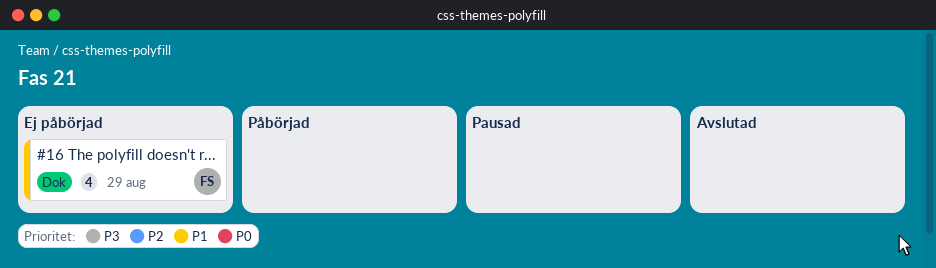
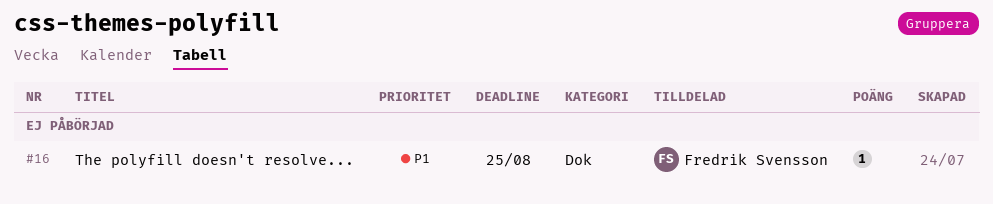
#16, estimate: 4 -> 1
#16, due: Aug 29 -> Aug 25

